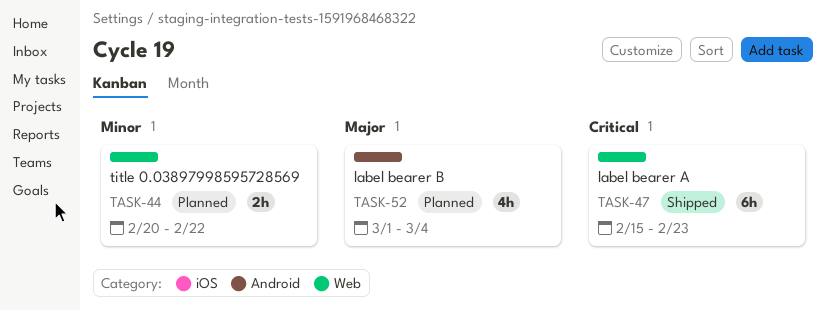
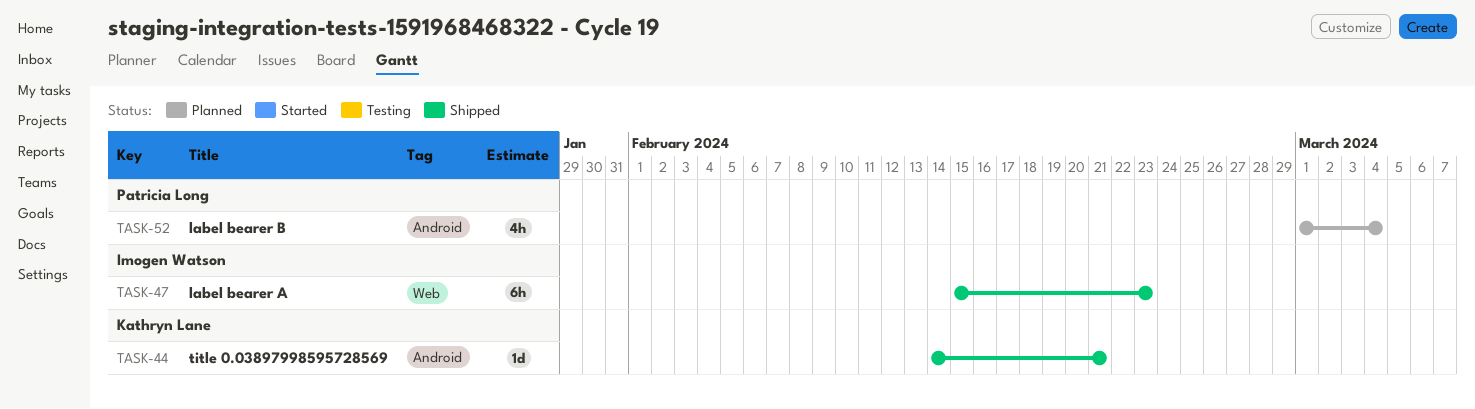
TASK-44, status: Planned -> Shipped
TASK-44, label: Web -> Android
TASK-44, estimate: 2h -> 1d
TASK-44, start: Feb 20 -> Feb 14
TASK-44, due: Feb 22 -> Feb 21

